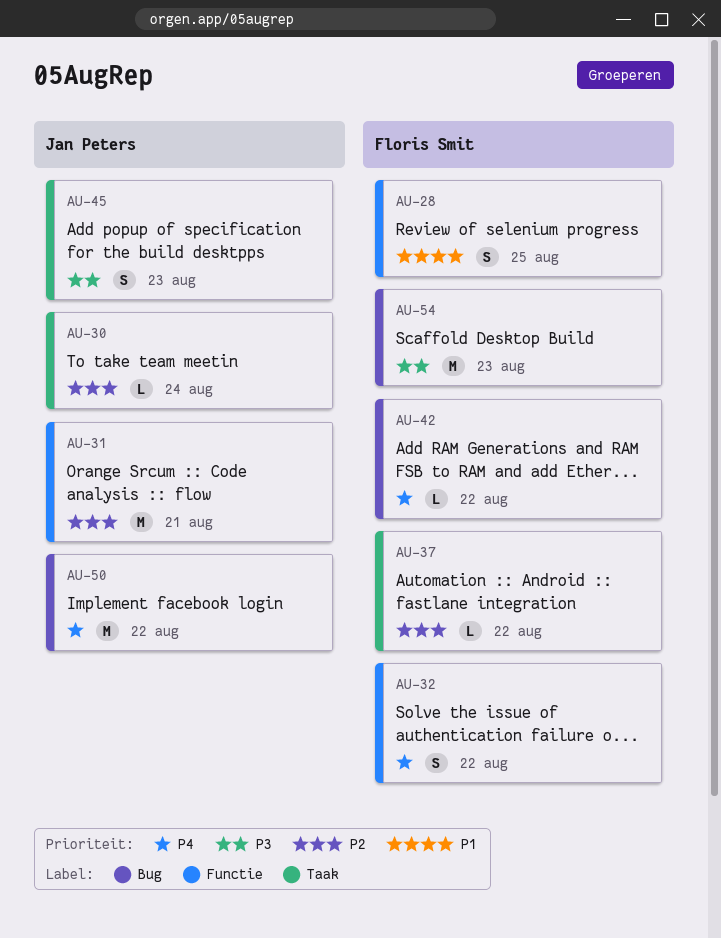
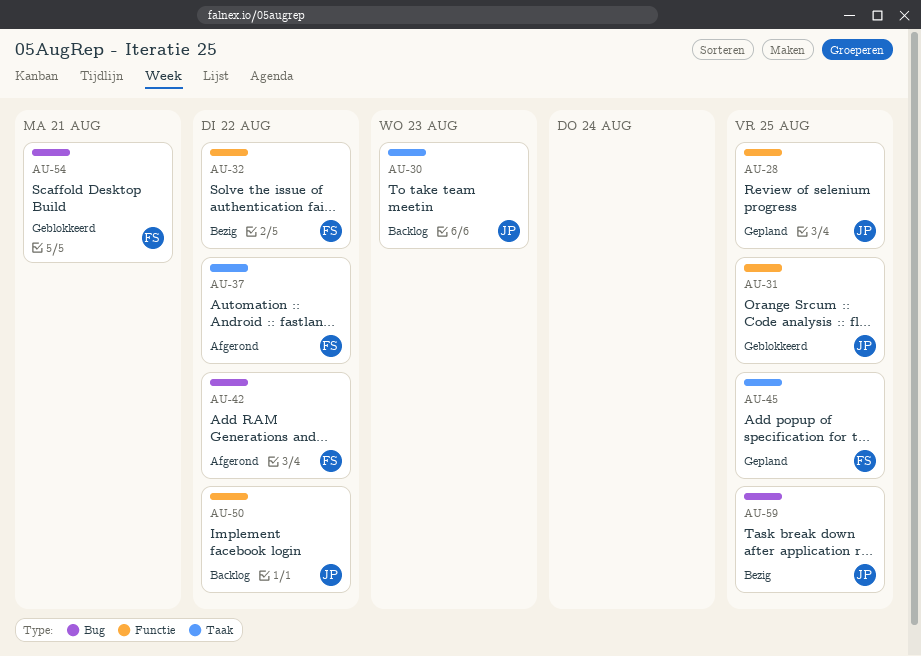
AU-28, owner: Floris Smit -> Jan Peters
AU-30, due: Aug 24 -> Aug 23
AU-31, due: Aug 21 -> Aug 25
AU-45, owner: Jan Peters -> Floris Smit
AU-45, due: Aug 23 -> Aug 25
AU-50, label: Bug -> Functie
AU-54, due: Aug 23 -> Aug 21
AU-59: none -> present

